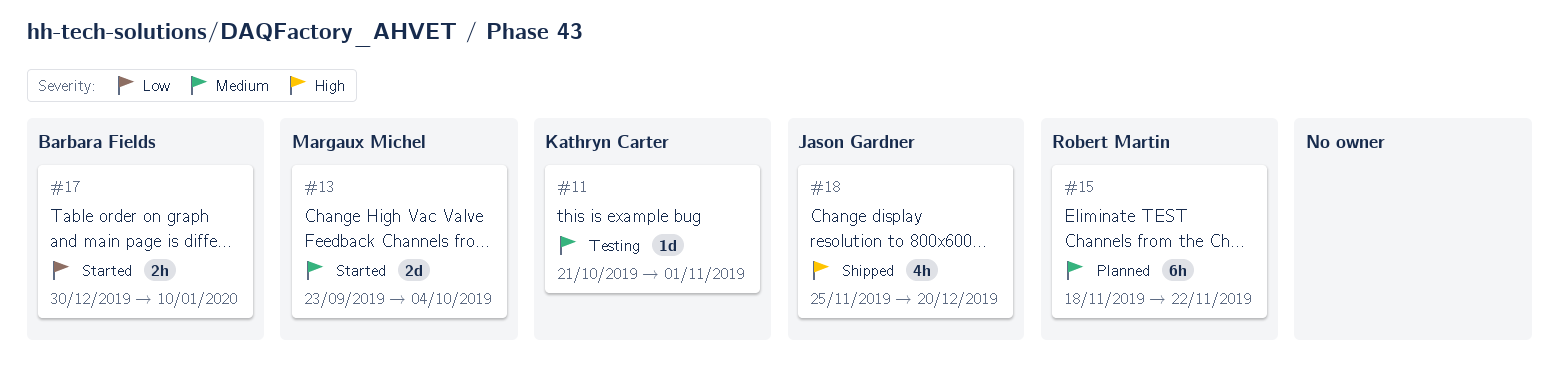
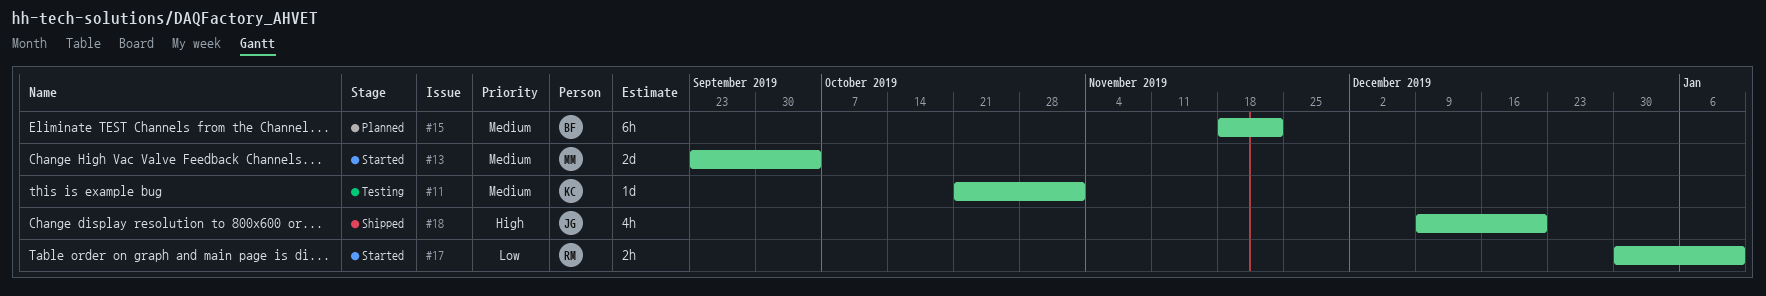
#15, owner: Robert Martin -> Barbara Fields
#17, owner: Barbara Fields -> Robert Martin
#18, start: Nov 25 -> Dec 9

